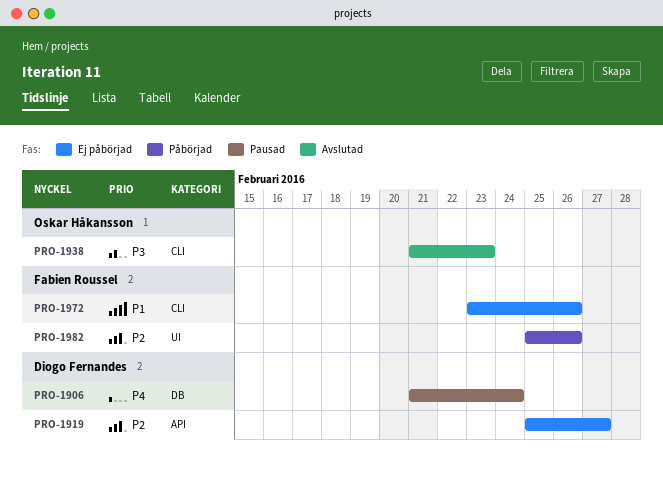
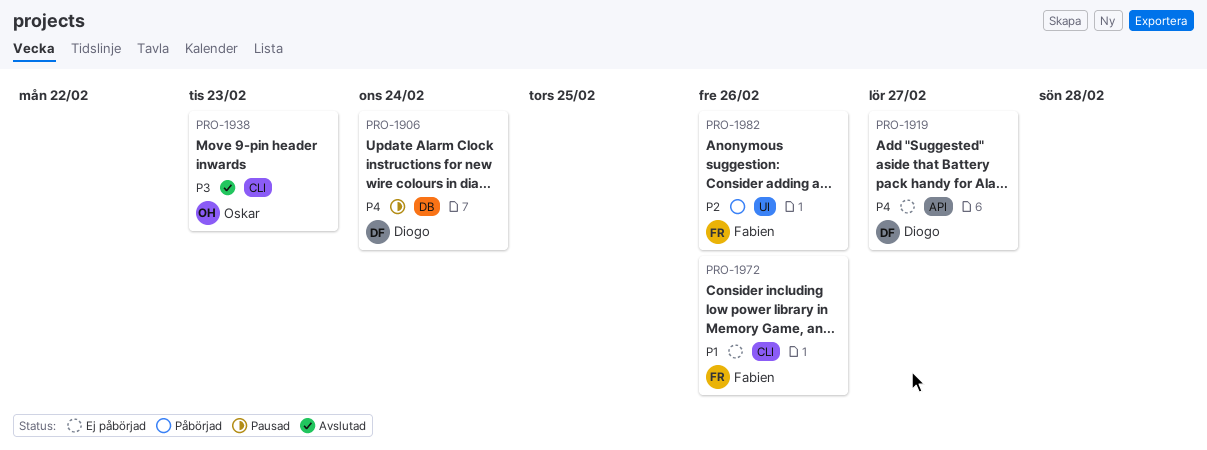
PRO-1919, priority: P2 -> P4

